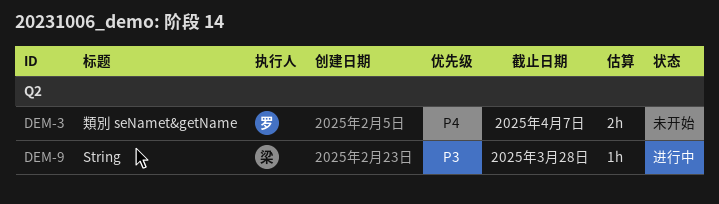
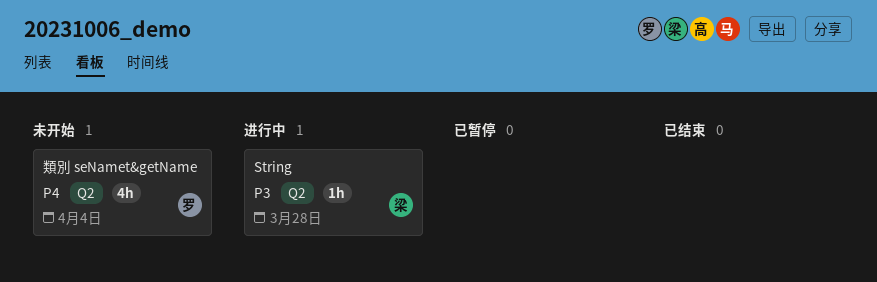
類別 seNamet&getName, estimate: 2h -> 4h
類別 seNamet&getName, due: Apr 7 -> Apr 4

